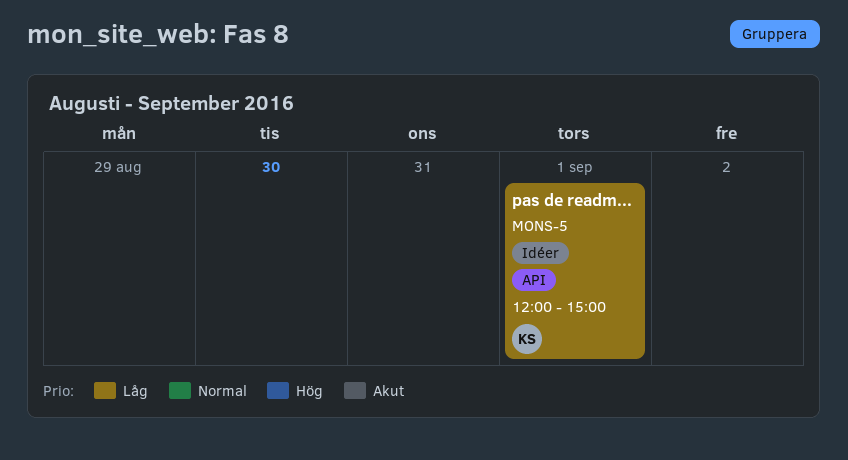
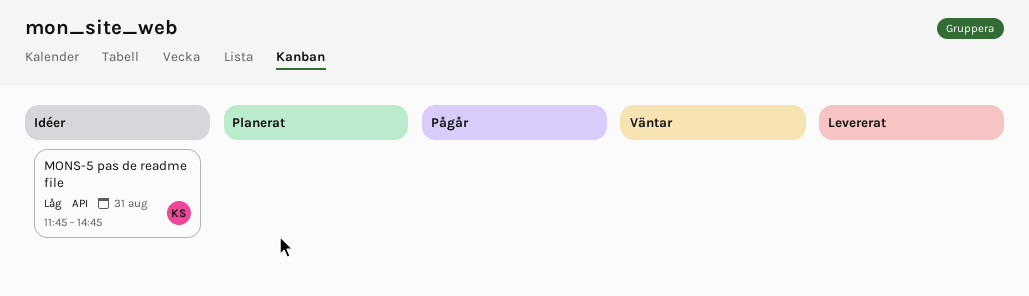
MONS-5, day: Sep 1 -> Aug 31
MONS-5, begins: 12:00 -> 11:45
MONS-5, ends: 15:00 -> 14:45

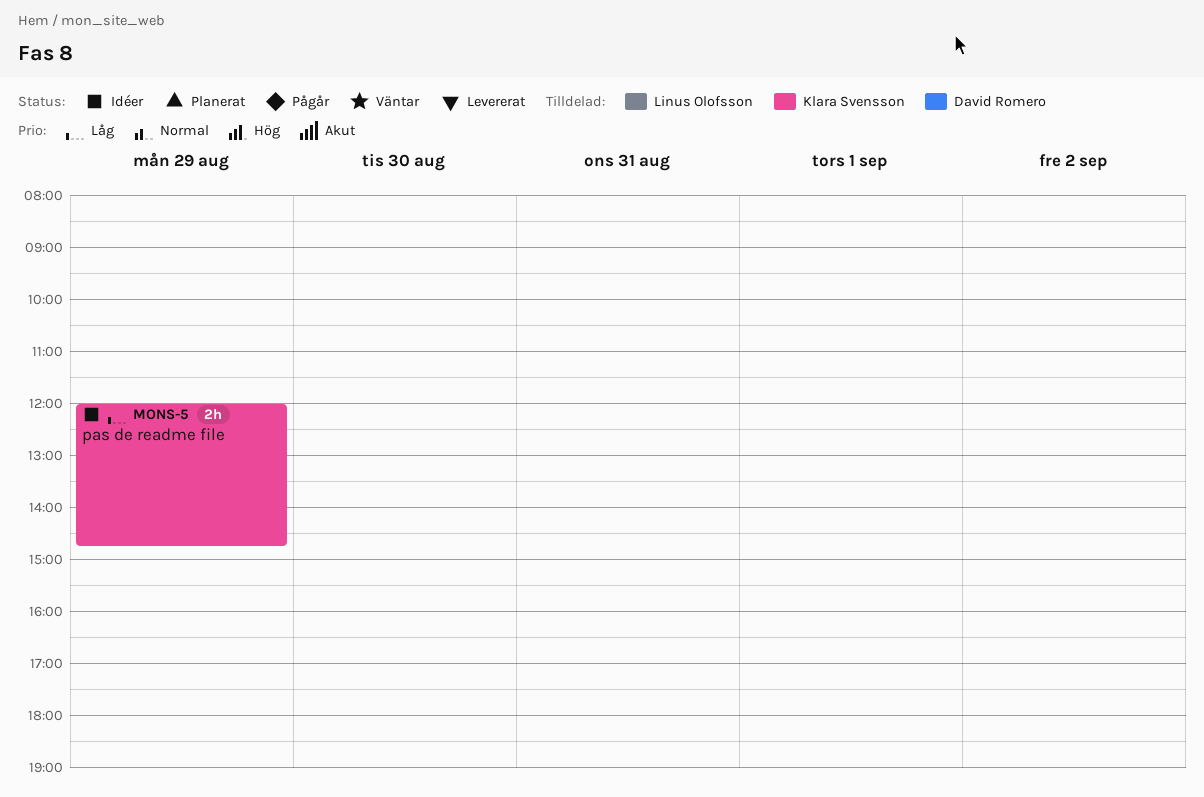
MONS-5, day: Aug 31 -> Aug 29
MONS-5, begins: 11:45 -> 12:00

